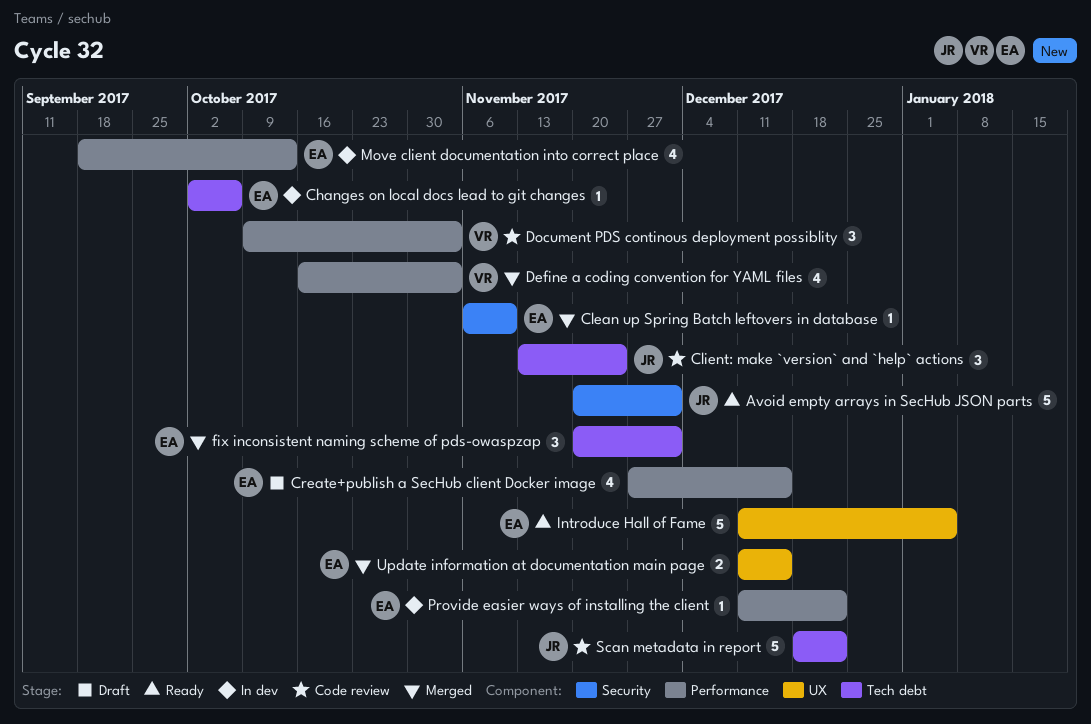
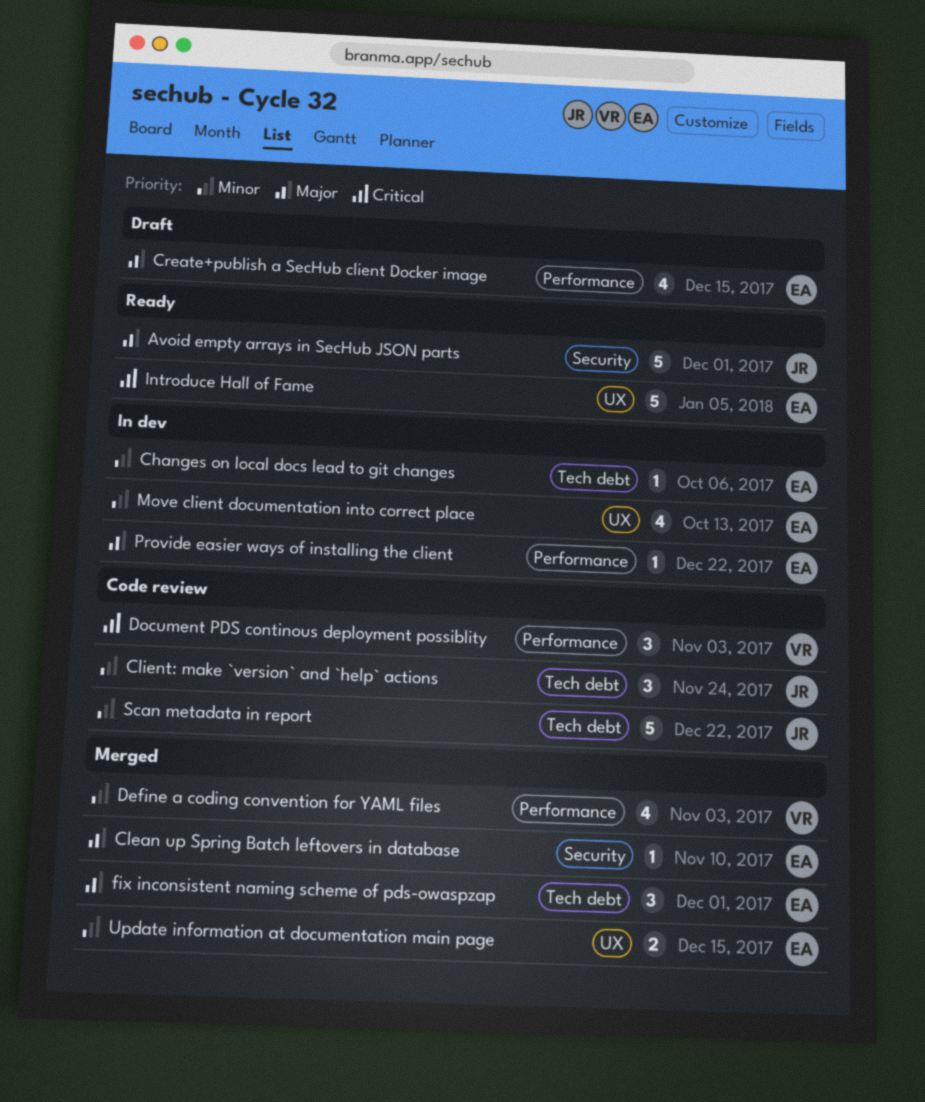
Move client documentation into correct place, label: Performance -> UX

